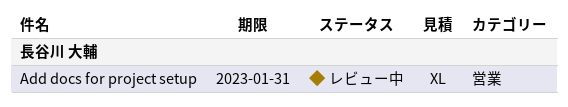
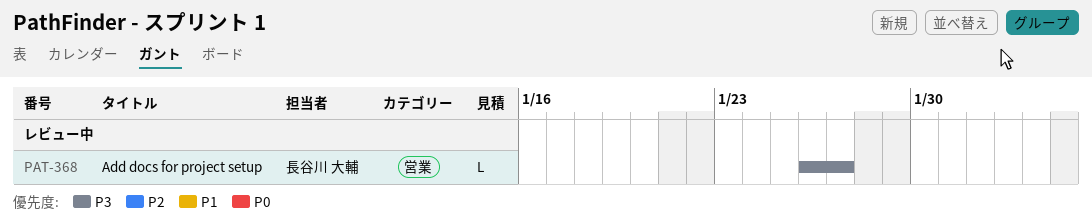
Add docs for project setup, estimate: XL -> L
Add docs for project setup, due: Jan 31 -> Jan 27

